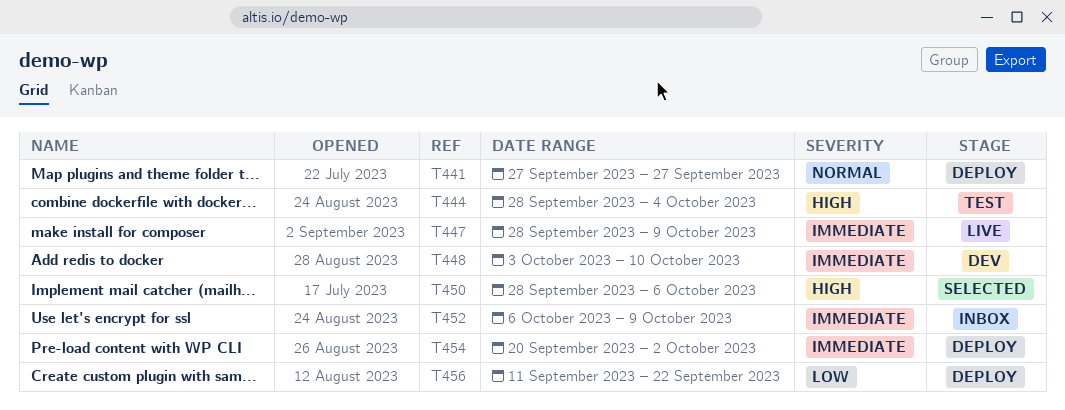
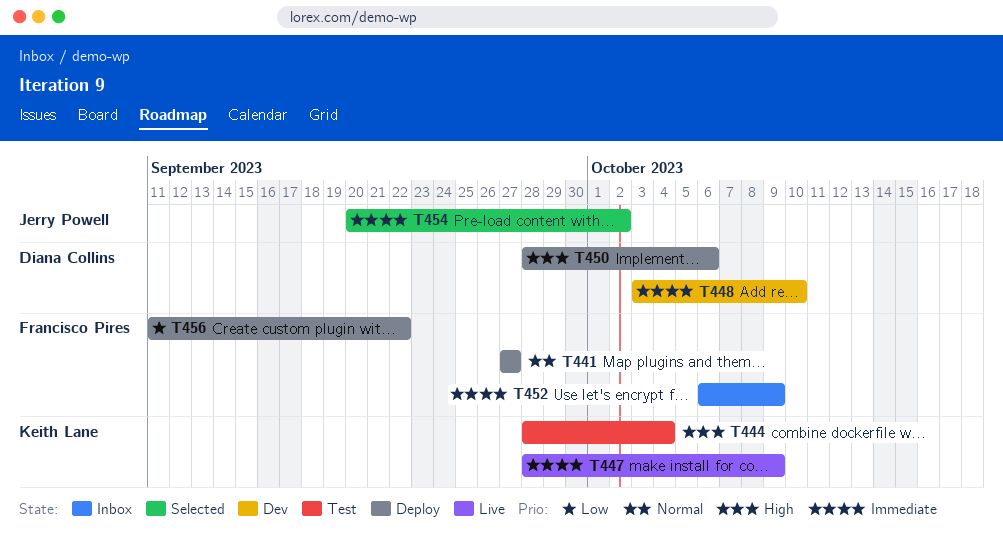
T450, status: Selected -> Deploy
T454, status: Deploy -> Selected

